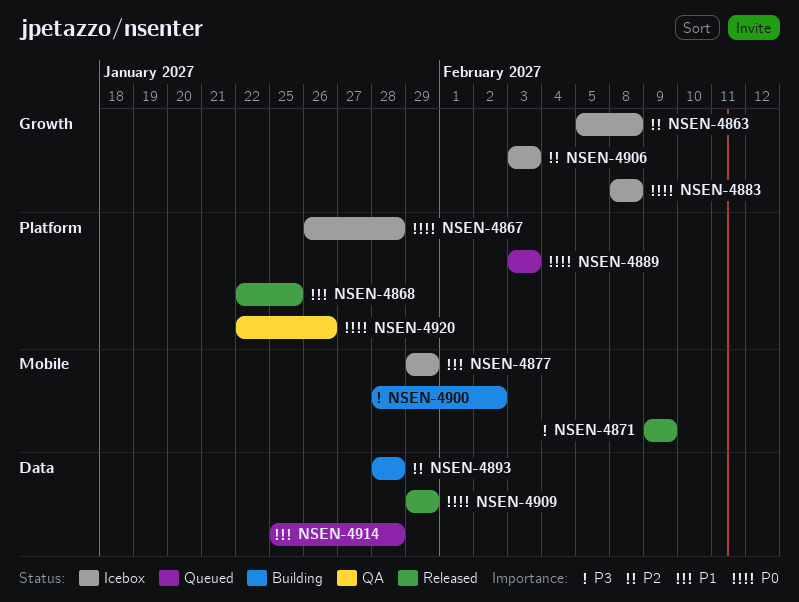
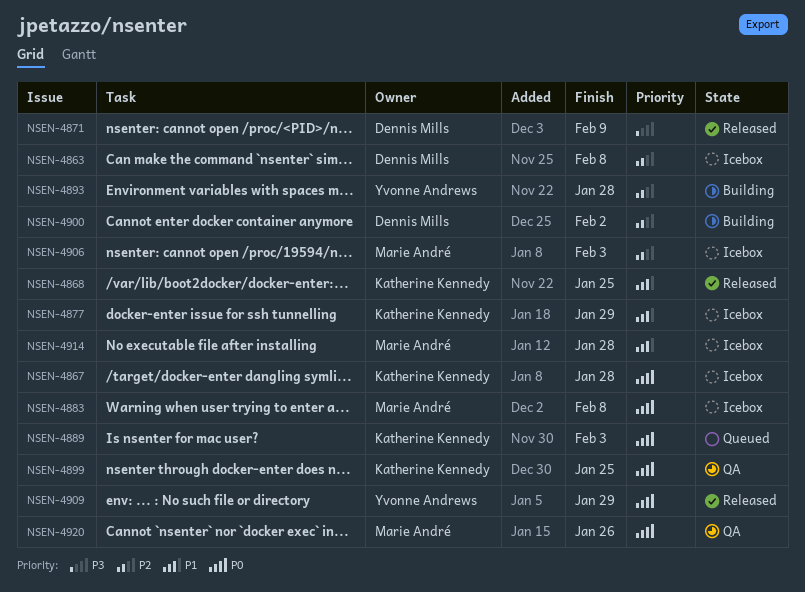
NSEN-4899: none -> present
NSEN-4900, priority: P3 -> P2
NSEN-4914, status: Queued -> Icebox

